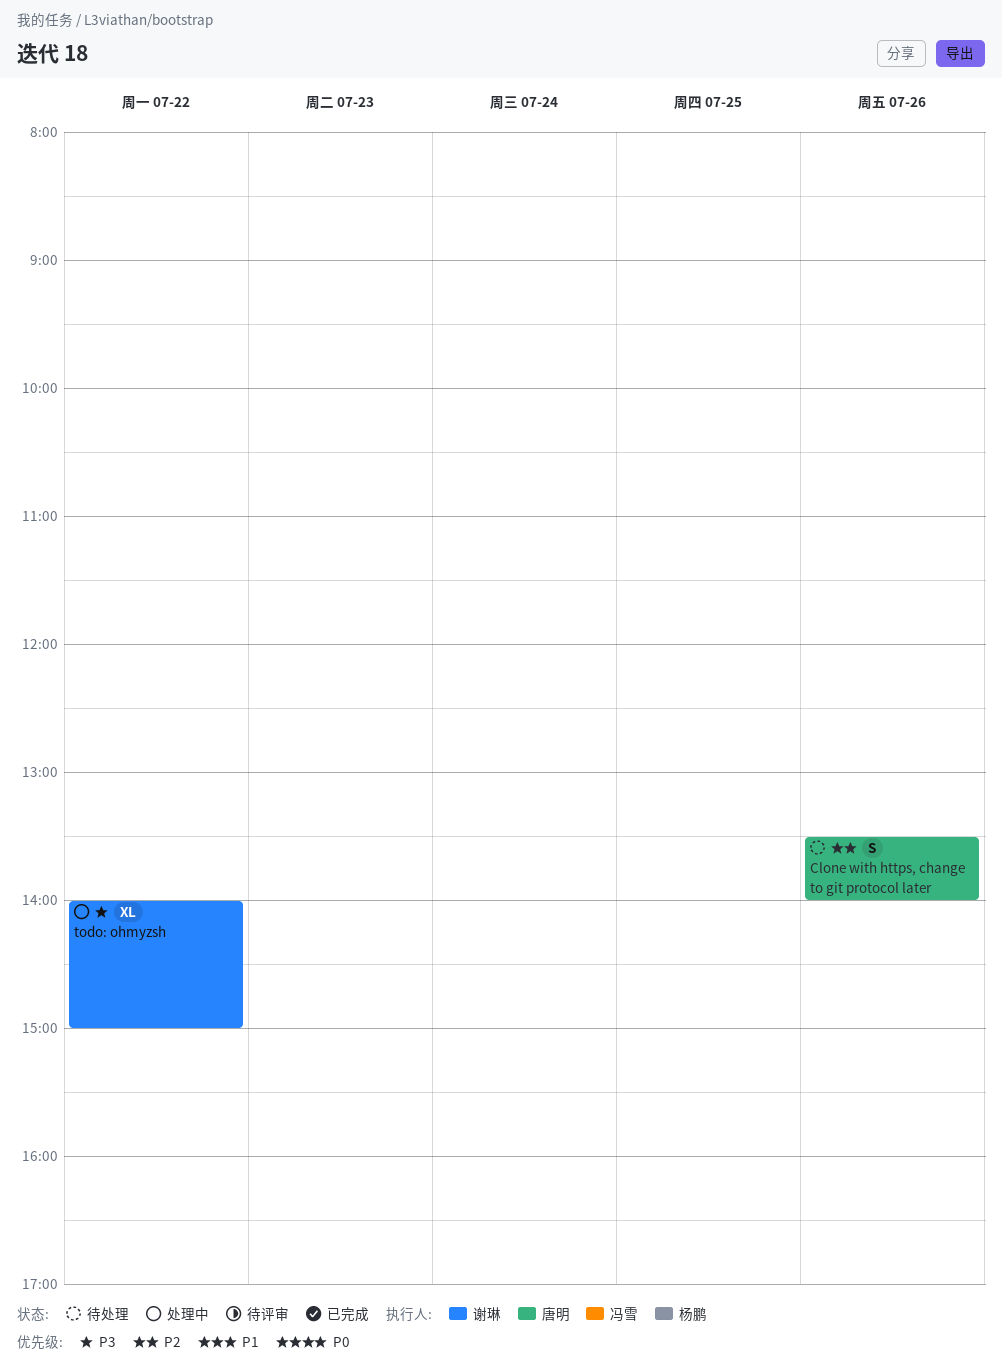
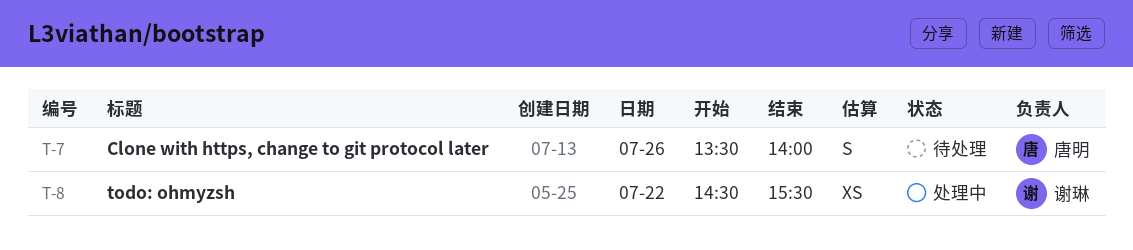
todo: ohmyzsh, estimate: XL -> XS
todo: ohmyzsh, begins: 14:00 -> 14:30
todo: ohmyzsh, ends: 15:00 -> 15:30

